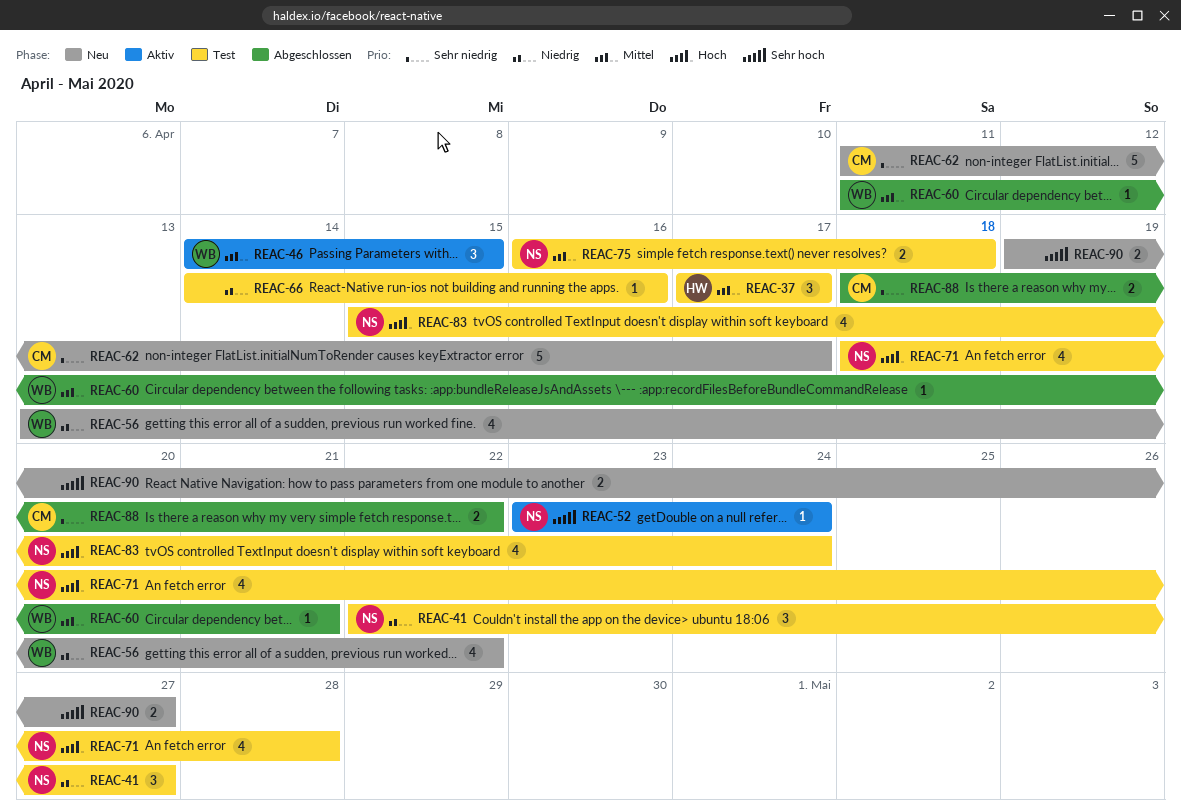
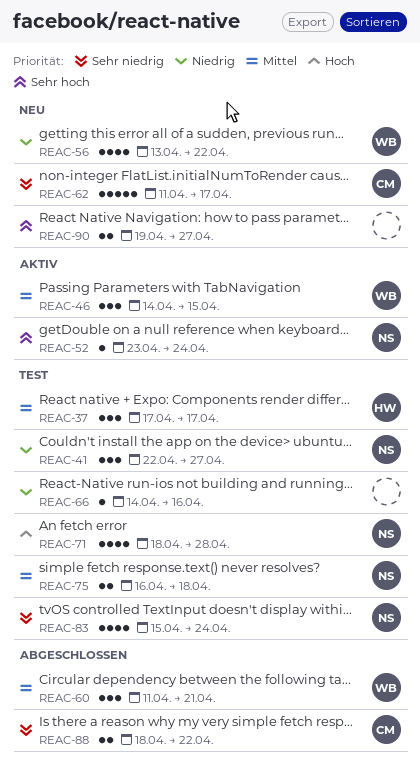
REAC-60, estimate: 1 -> 3
REAC-83, priority: Hoch -> Sehr niedrig

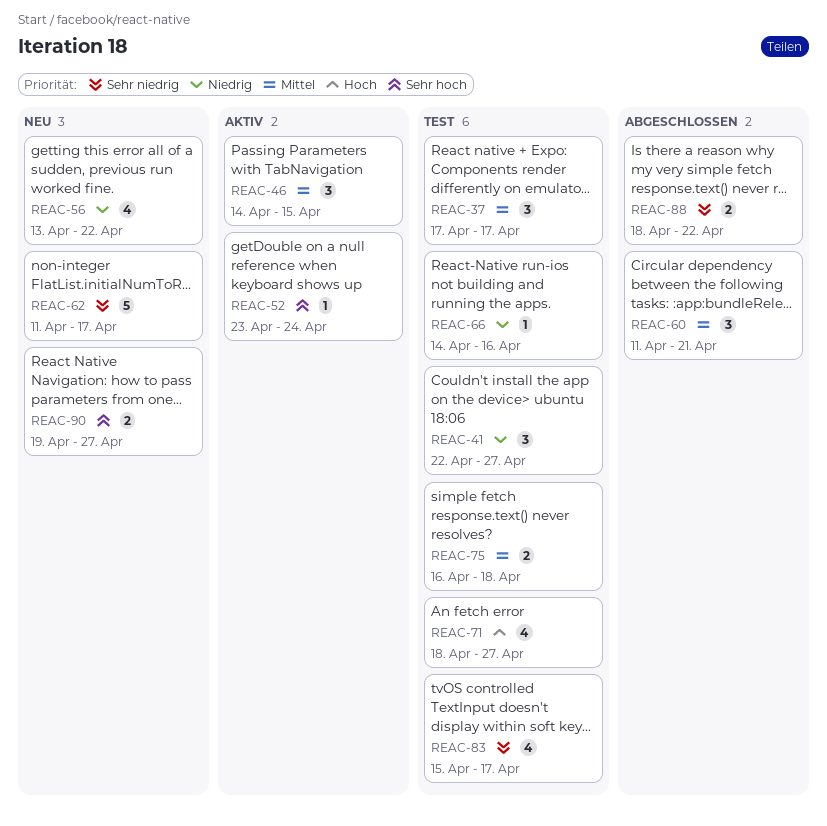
REAC-71, due: Apr 28 -> Apr 27
REAC-83, due: Apr 24 -> Apr 17

